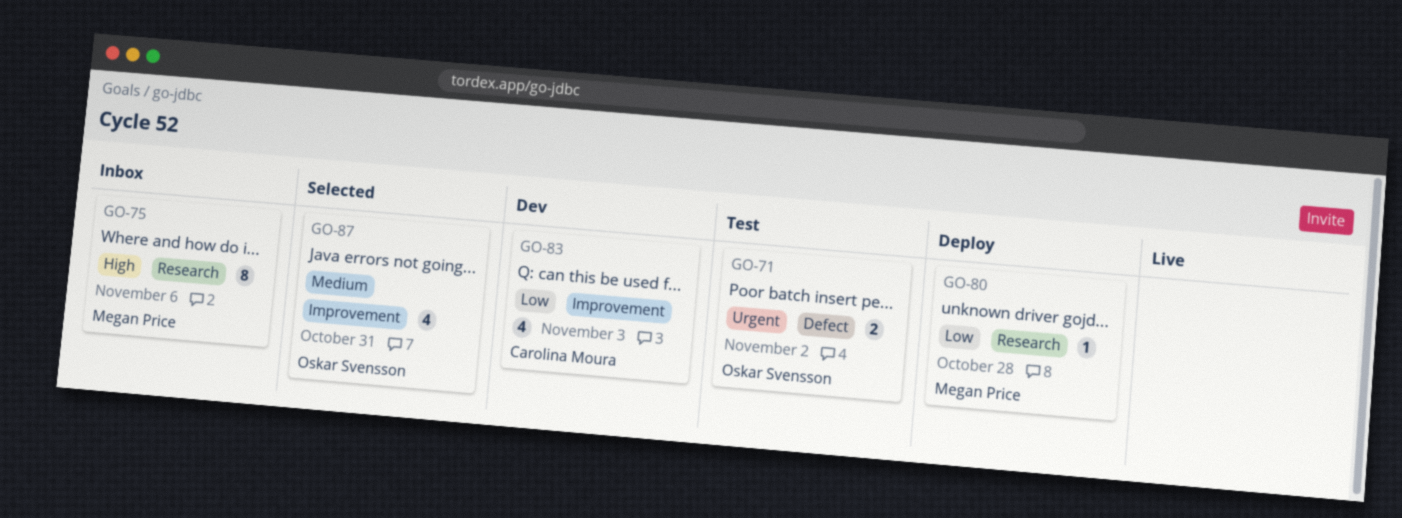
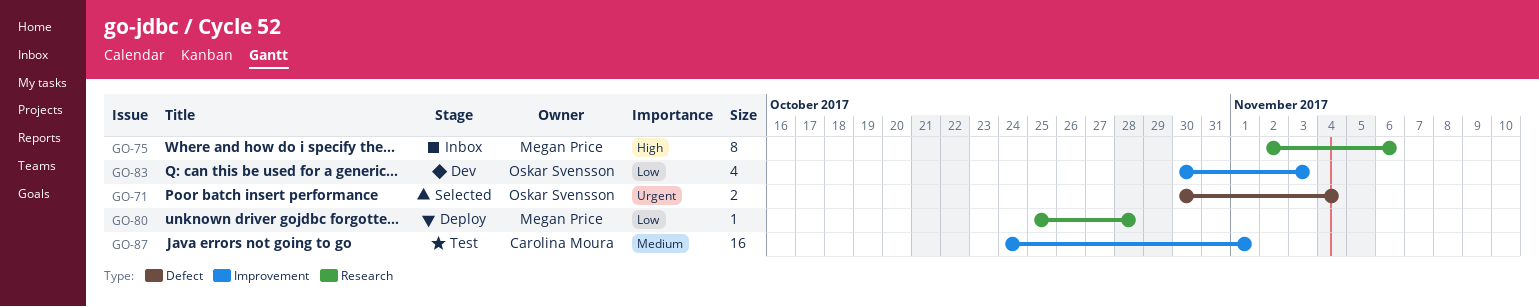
GO-71, status: Test -> Selected
GO-71, due: Nov 2 -> Nov 4
GO-83, owner: Carolina Moura -> Oskar Svensson
GO-87, status: Selected -> Test
GO-87, owner: Oskar Svensson -> Carolina Moura
GO-87, estimate: 4 -> 16
GO-87, due: Oct 31 -> Nov 1

